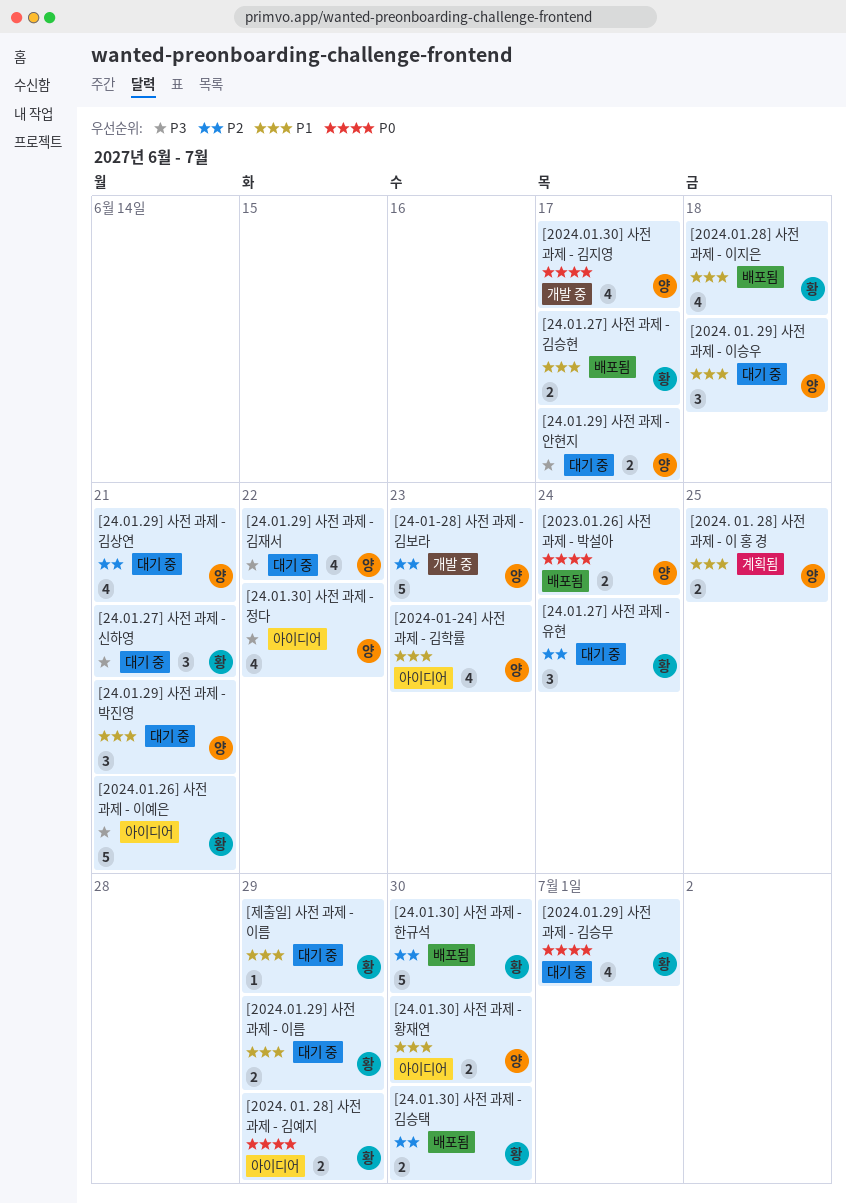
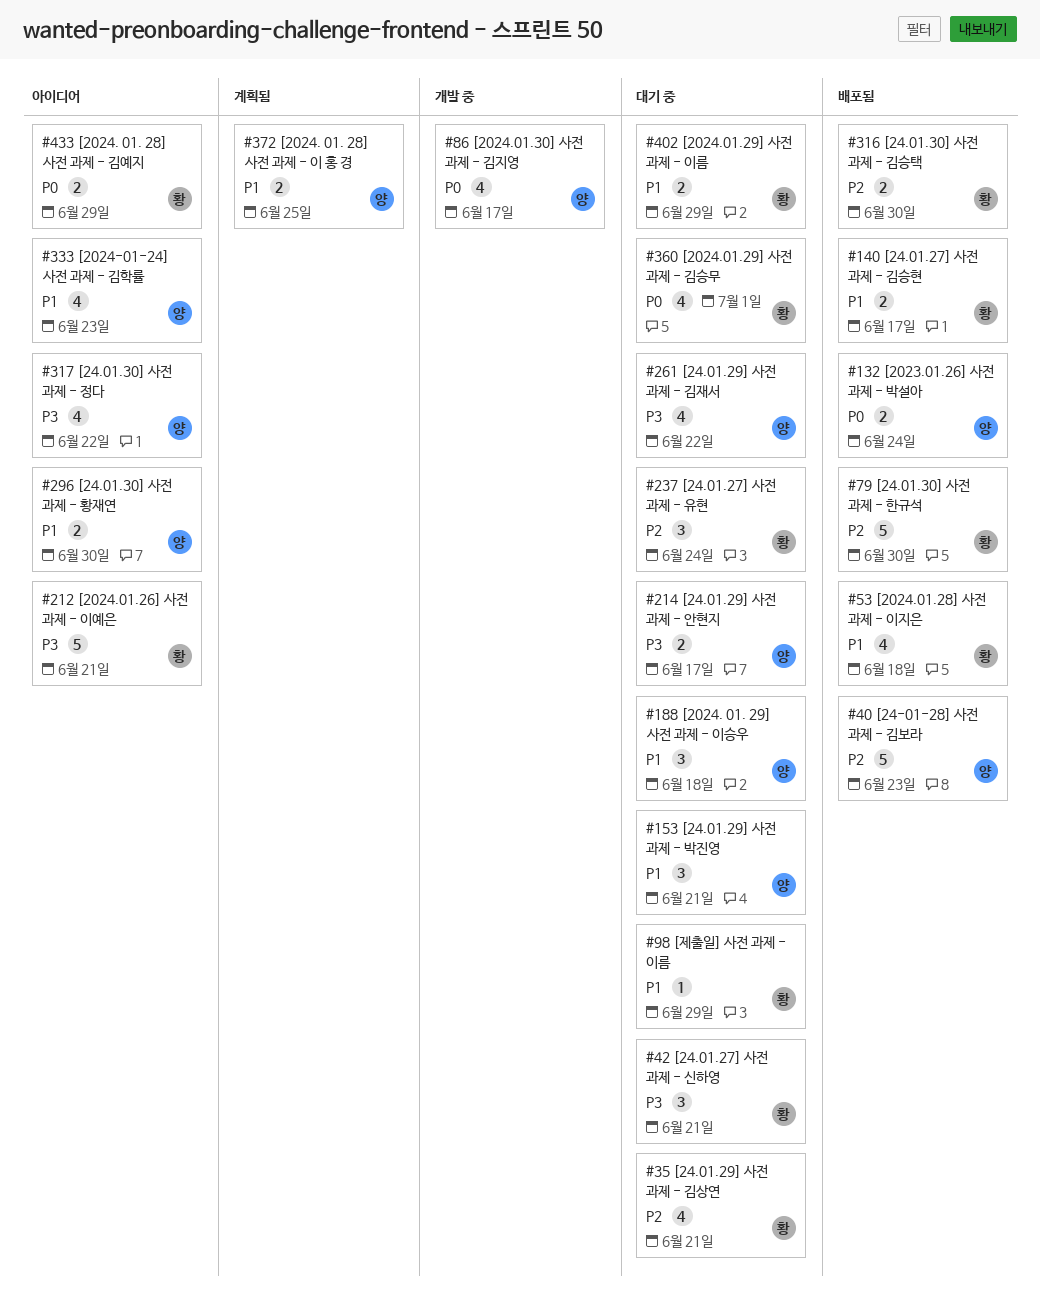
[24-01-28] 사전 과제 - 김보라, status: 개발 중 -> 배포됨
[24.01.29] 사전 과제 - 김상연, owner: 양 -> 황

